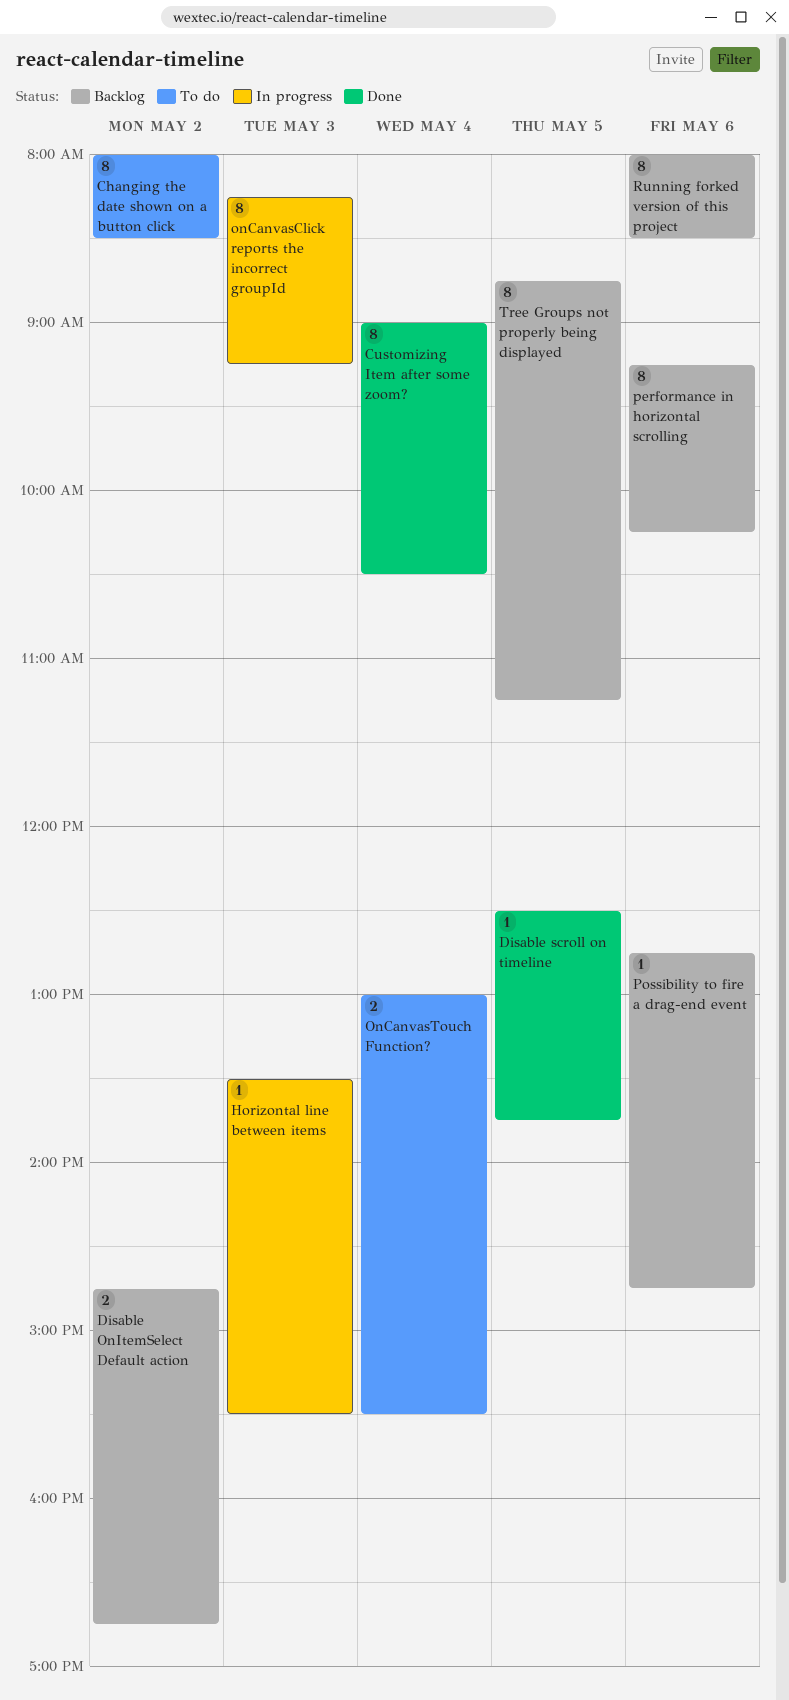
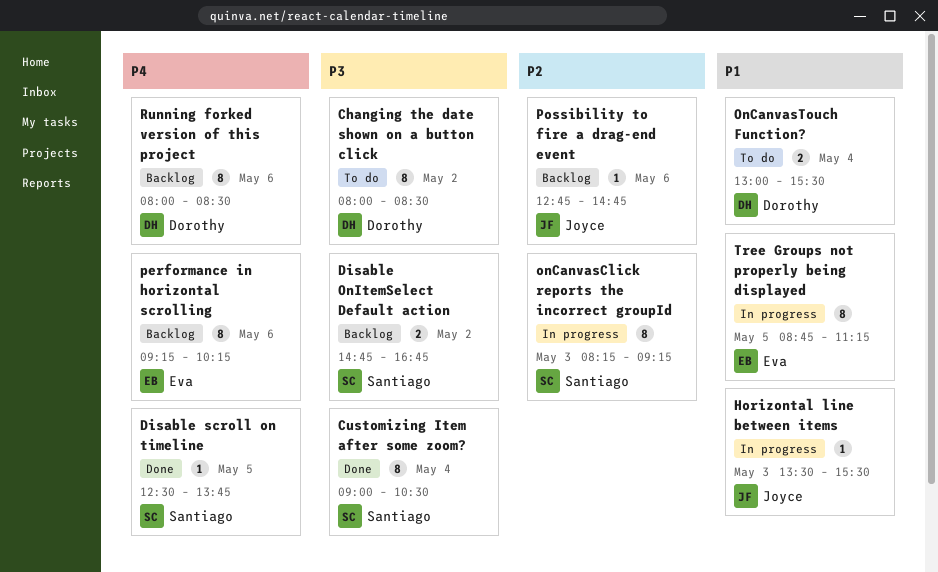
Tree Groups not properly being displayed, status: Backlog -> In progress

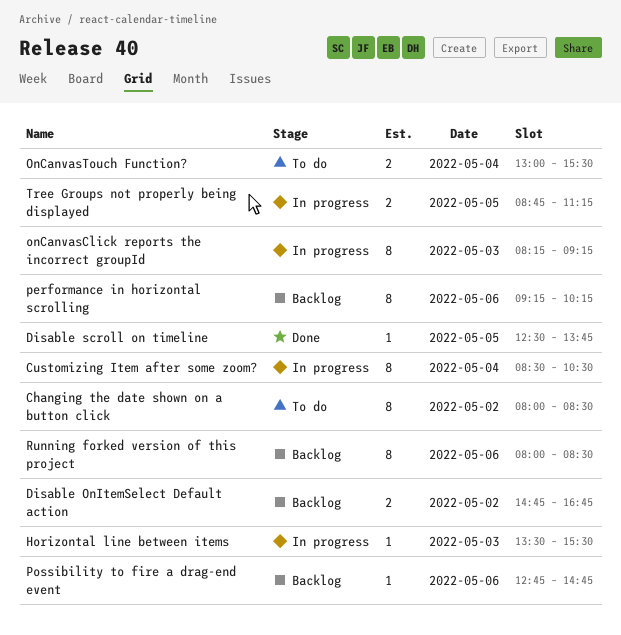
Customizing Item after some zoom?, status: Done -> In progress
Customizing Item after some zoom?, begins: 09:00 -> 08:30
Tree Groups not properly being displayed, estimate: 8 -> 2

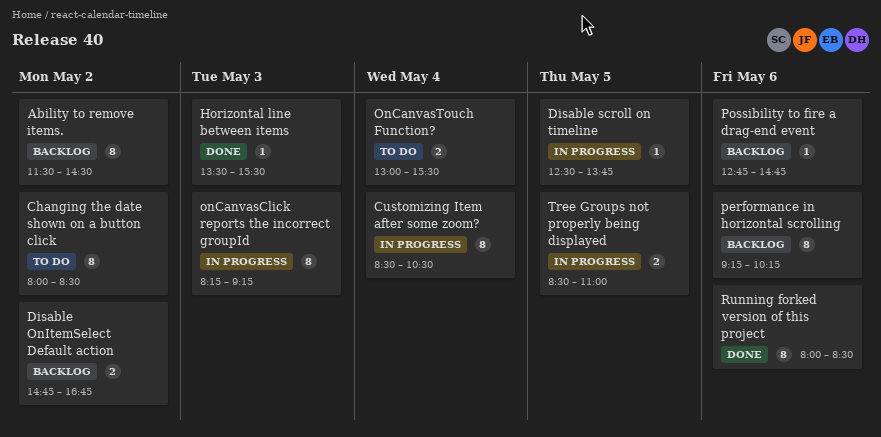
Ability to remove items.: none -> present
Disable scroll on timeline, status: Done -> In progress
Horizontal line between items, status: In progress -> Done
Running forked version of this project, status: Backlog -> Done
Tree Groups not properly being displayed, begins: 08:45 -> 08:30
Tree Groups not properly being displayed, ends: 11:15 -> 11:00

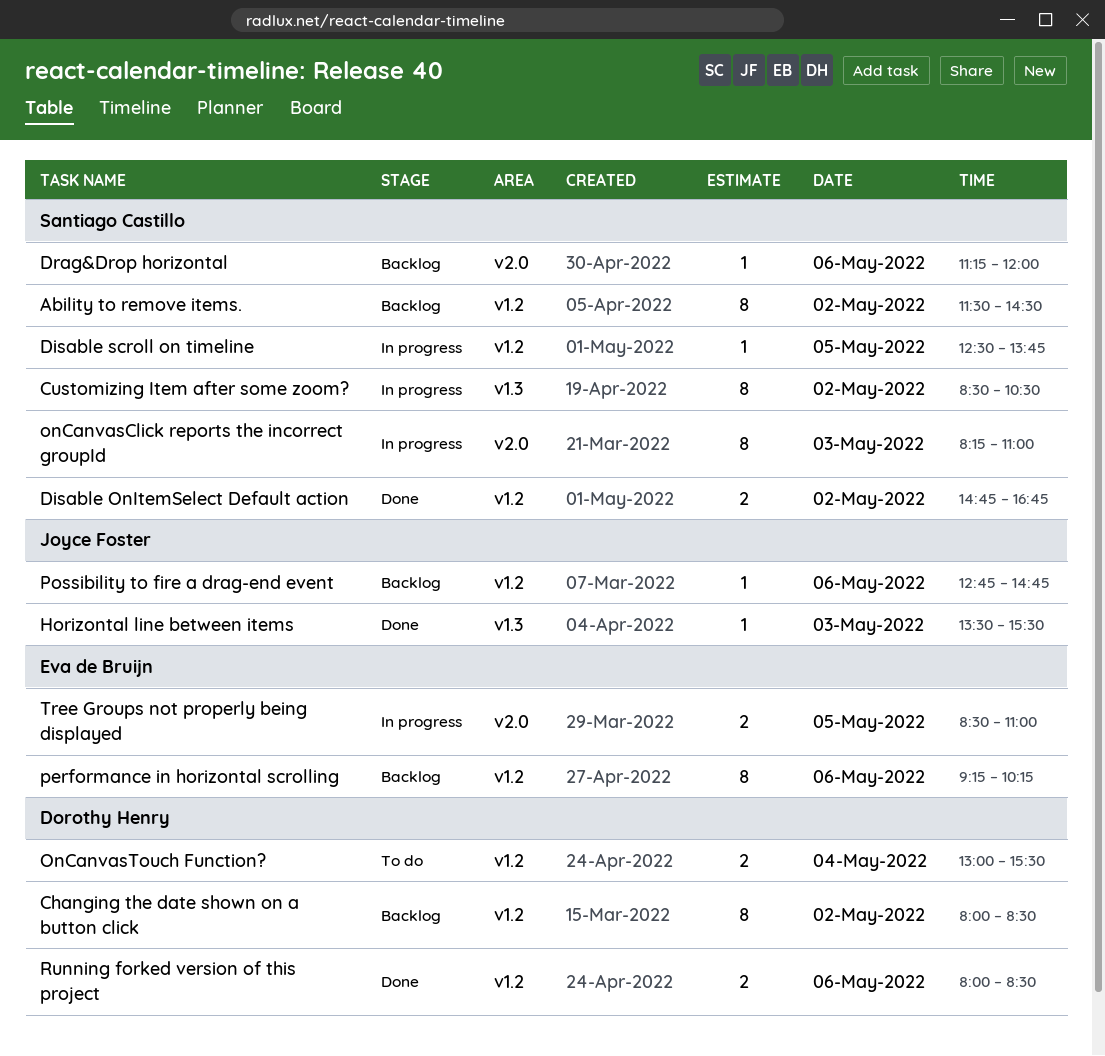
Changing the date shown on a button click, status: To do -> Backlog
Customizing Item after some zoom?, day: May 4 -> May 2
Disable OnItemSelect Default action, status: Backlog -> Done
Drag&Drop horizontal: none -> present
onCanvasClick reports the incorrect groupId, ends: 09:15 -> 11:00
Running forked version of this project, estimate: 8 -> 2

